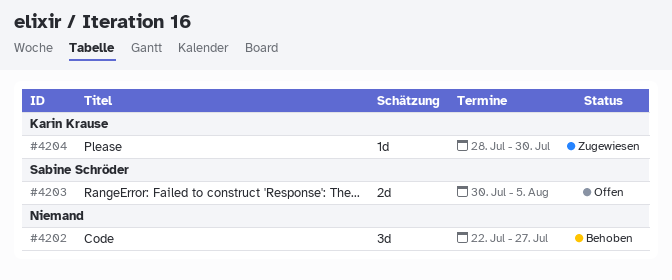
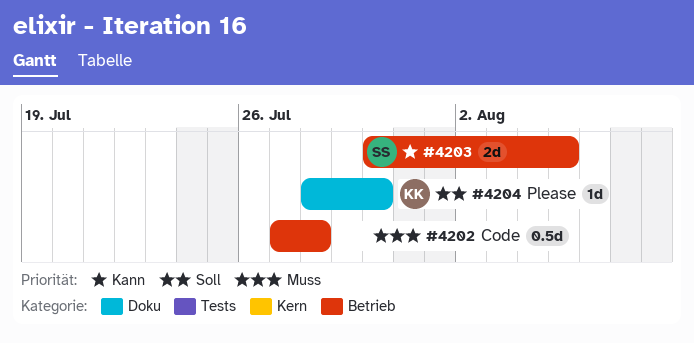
#4202, estimate: 3d -> 0.5d
#4202, start: Jul 22 -> Jul 27
#4202, due: Jul 27 -> Jul 28

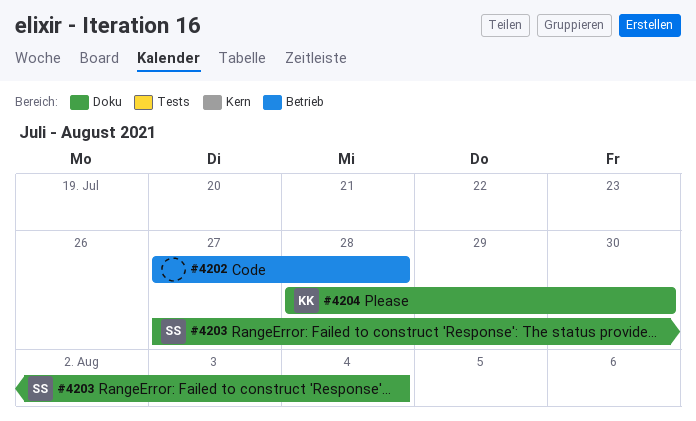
#4203, label: Betrieb -> Doku
#4203, start: Jul 30 -> Jul 27
#4203, due: Aug 5 -> Aug 4

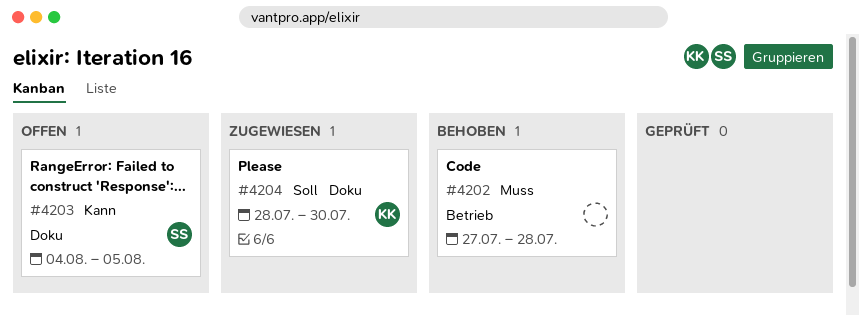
#4203, start: Jul 27 -> Aug 4
#4203, due: Aug 4 -> Aug 5

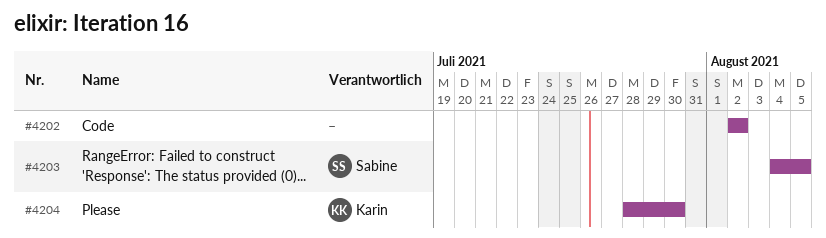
#4202, start: Jul 27 -> Aug 2
#4202, due: Jul 28 -> Aug 2

